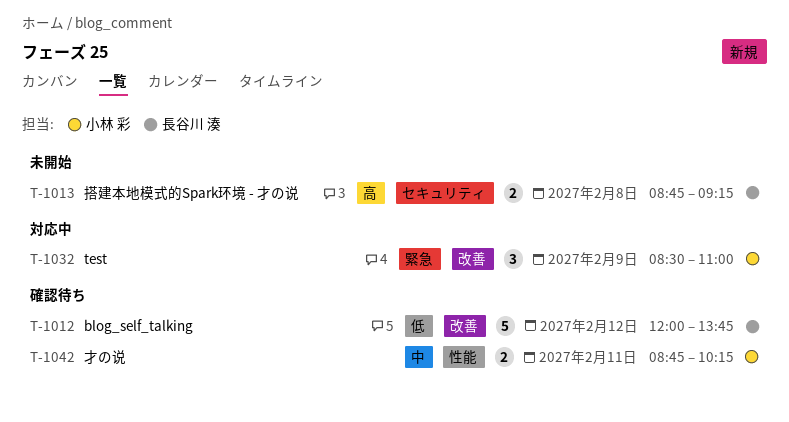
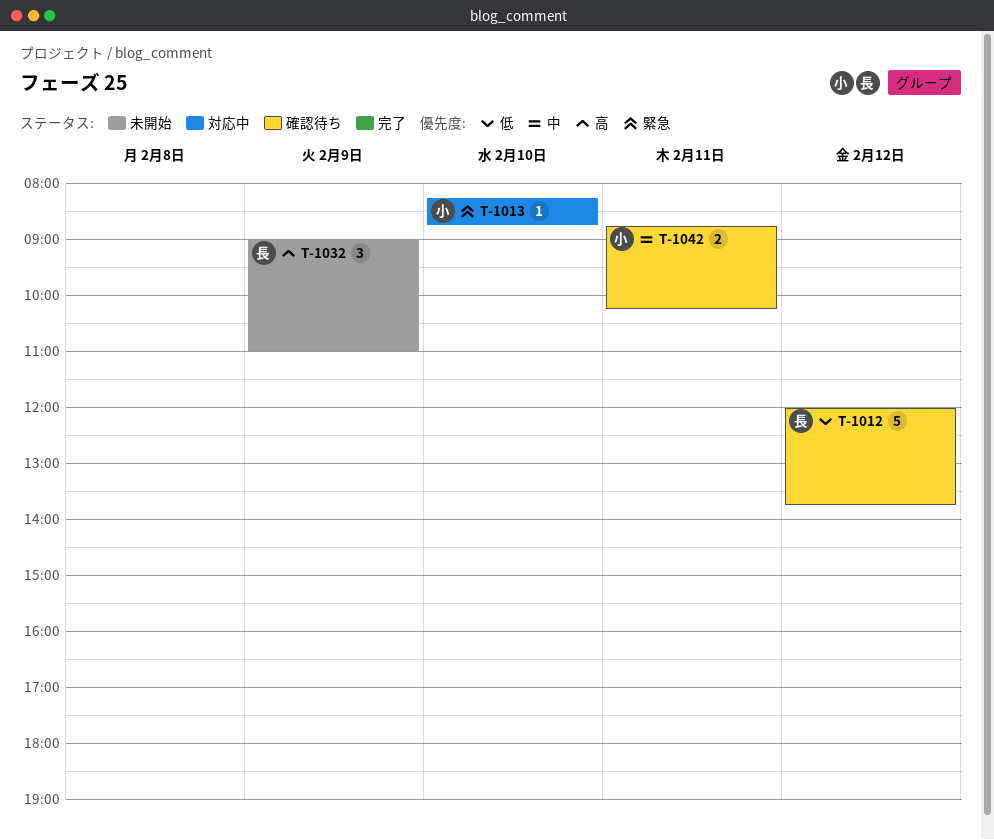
T-1013, status: 未開始 -> 対応中
T-1013, owner: 長谷川 湊 -> 小林 彩
T-1013, priority: 高 -> 緊急
T-1013, estimate: 2 -> 1
T-1013, day: Feb 8 -> Feb 10
T-1013, begins: 08:45 -> 08:15
T-1013, ends: 09:15 -> 08:45
T-1032, status: 対応中 -> 未開始
T-1032, owner: 小林 彩 -> 長谷川 湊
T-1032, priority: 緊急 -> 高
T-1032, begins: 08:30 -> 09:00

